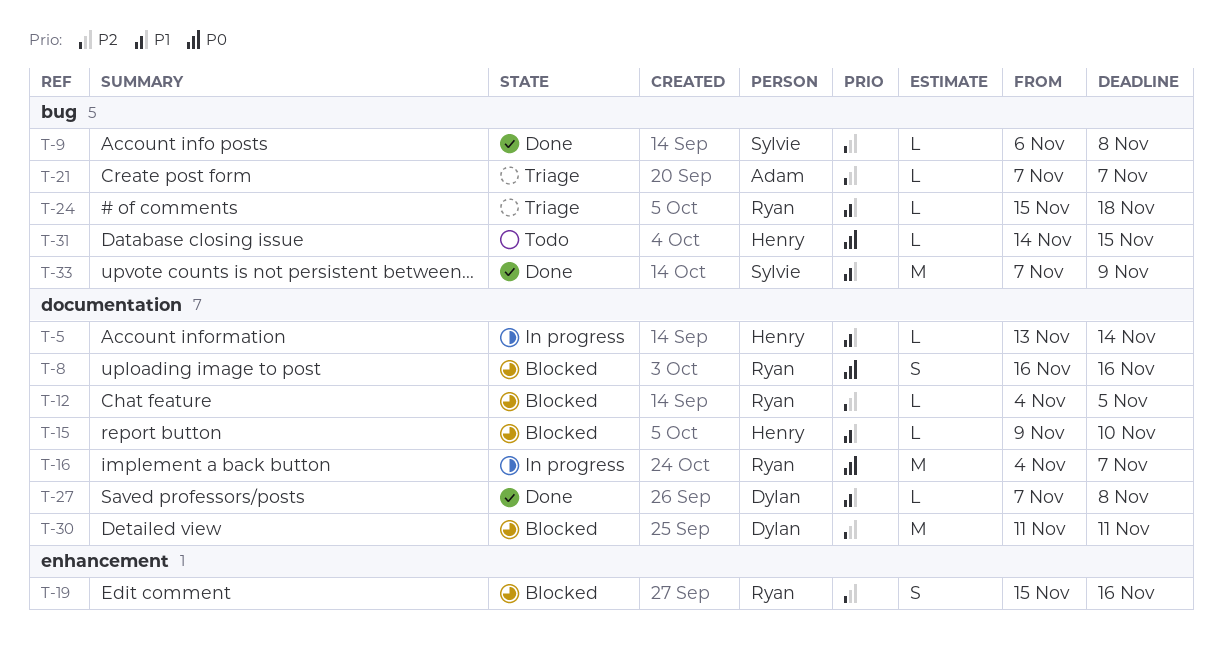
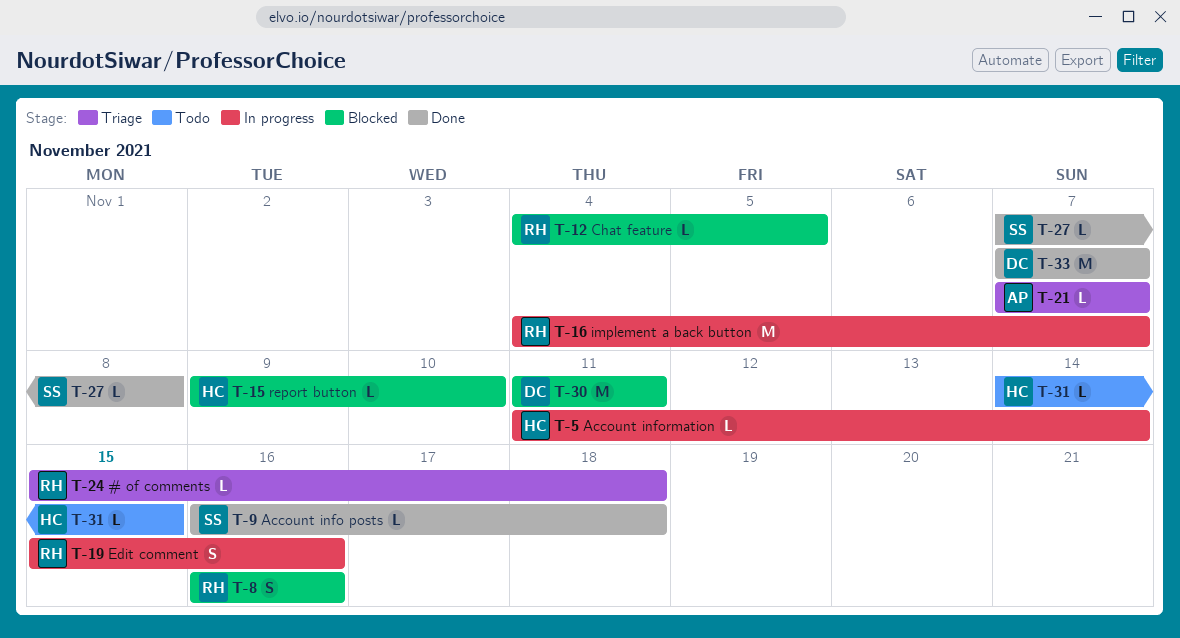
T-5, start: Nov 13 -> Nov 11
T-9, start: Nov 6 -> Nov 16
T-9, due: Nov 8 -> Nov 18
T-19, status: Blocked -> In progress
T-27, owner: Dylan -> Sylvie
T-33, owner: Sylvie -> Dylan
T-33, due: Nov 9 -> Nov 7

